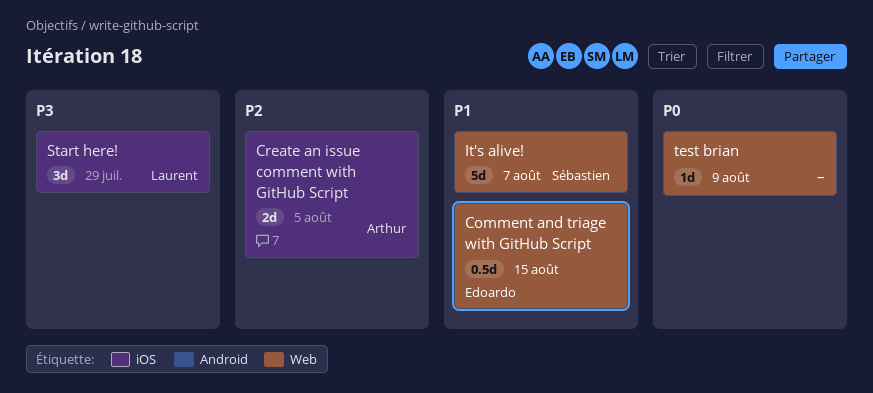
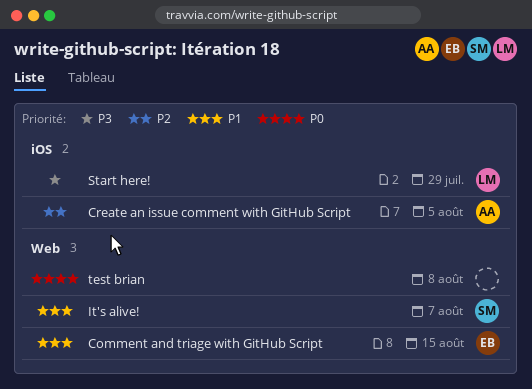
test brian, due: Aug 9 -> Aug 8

